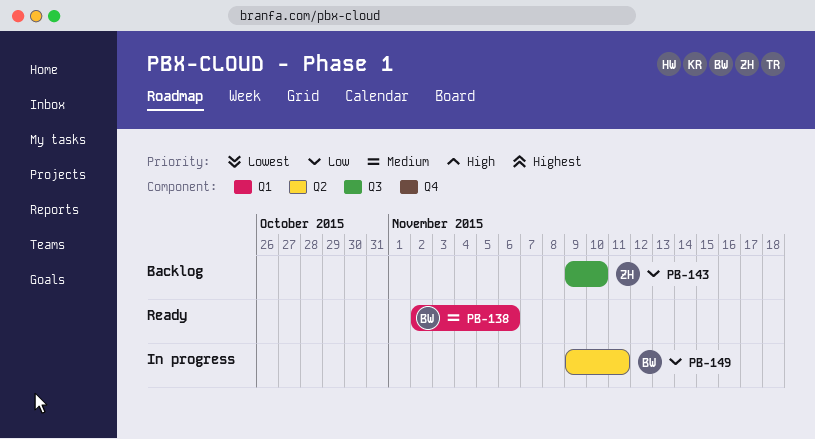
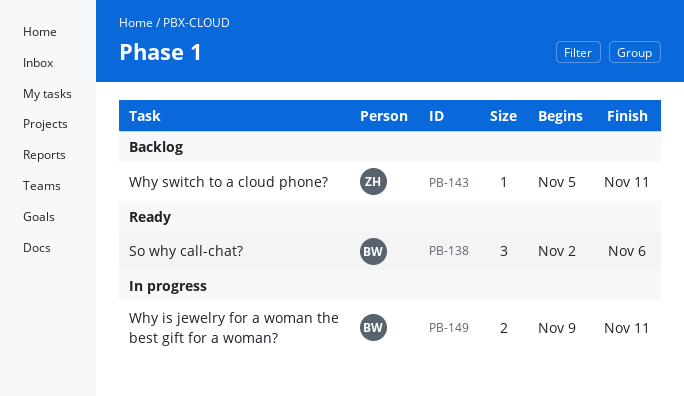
PB-143, start: Nov 9 -> Nov 5
PB-143, due: Nov 10 -> Nov 11

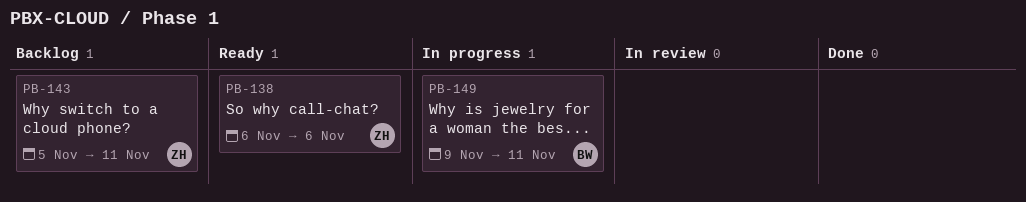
PB-138, owner: BW -> ZH
PB-138, start: Nov 2 -> Nov 6

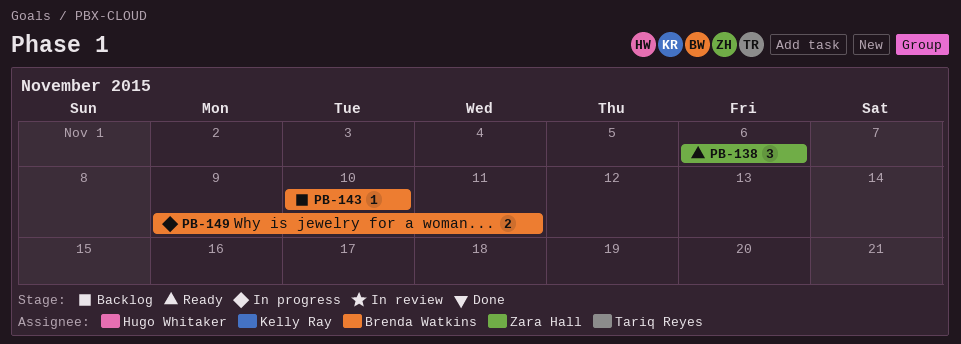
PB-143, owner: Zara Hall -> Brenda Watkins
PB-143, start: Nov 5 -> Nov 10
PB-143, due: Nov 11 -> Nov 10

